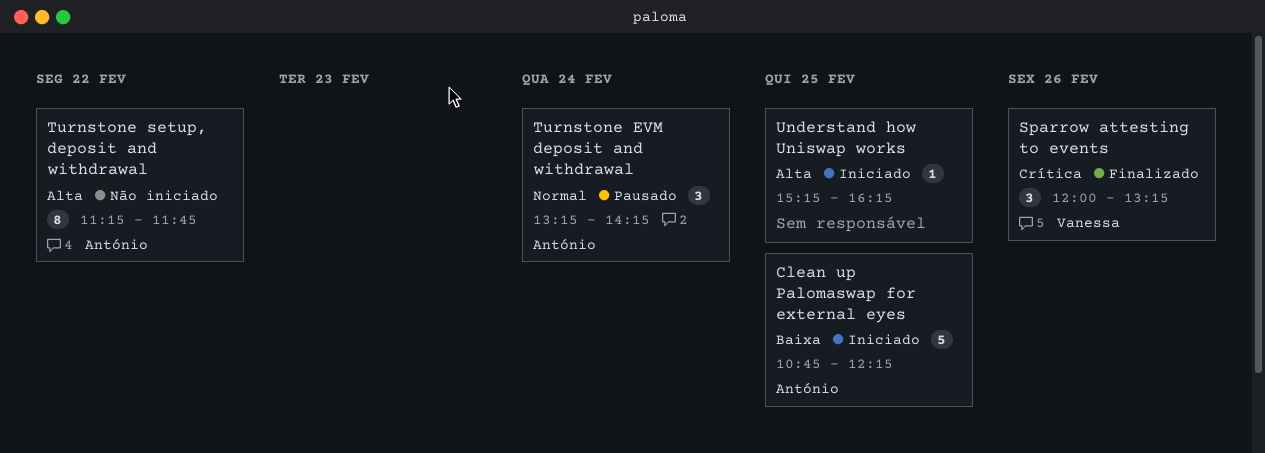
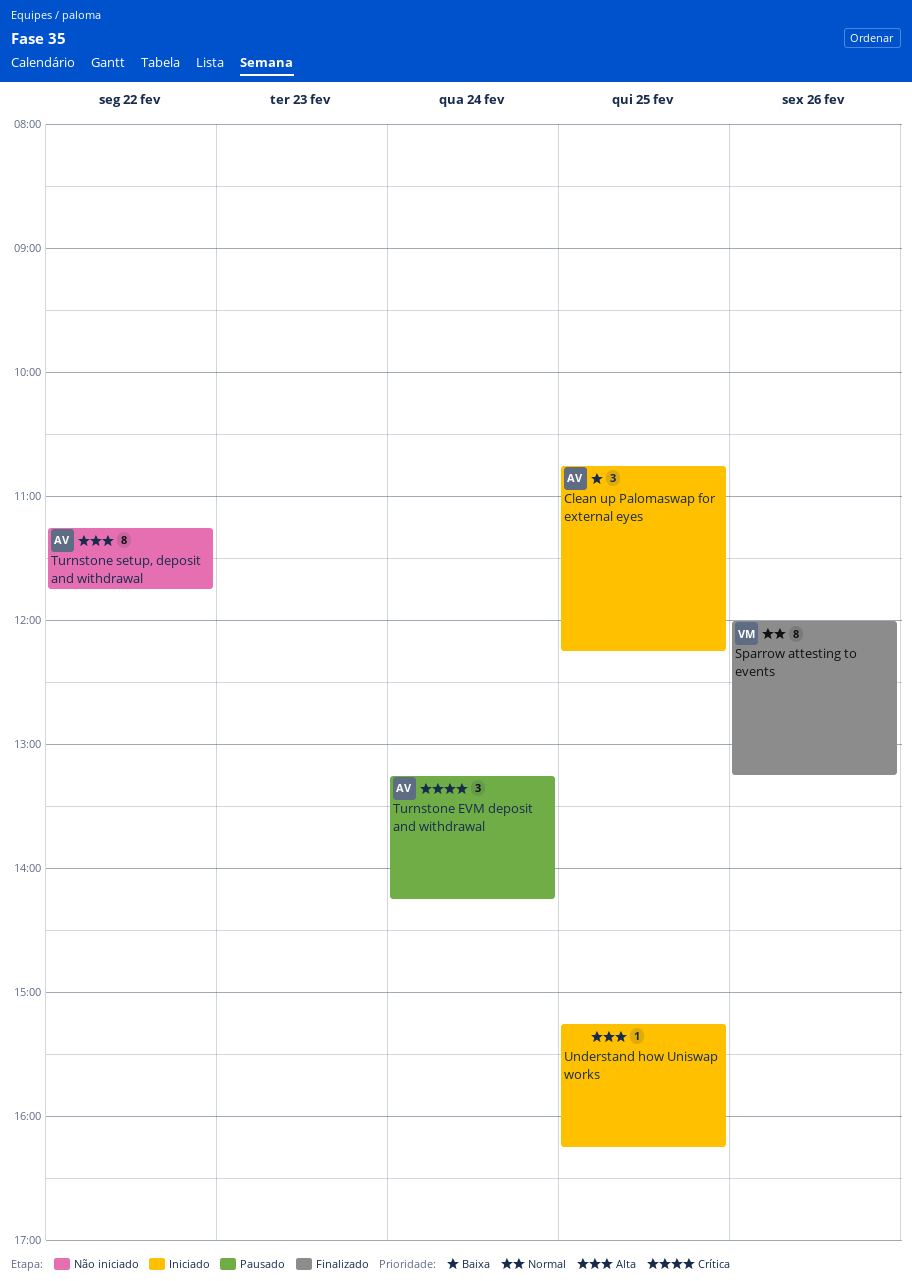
Clean up Palomaswap for external eyes, estimate: 5 -> 3
Sparrow attesting to events, priority: Crítica -> Normal
Sparrow attesting to events, estimate: 3 -> 8
Turnstone EVM deposit and withdrawal, priority: Normal -> Crítica

